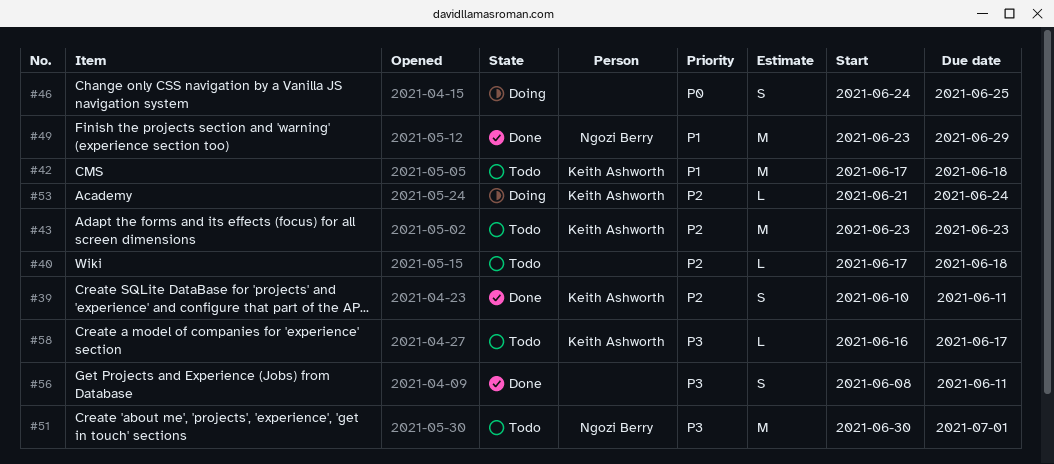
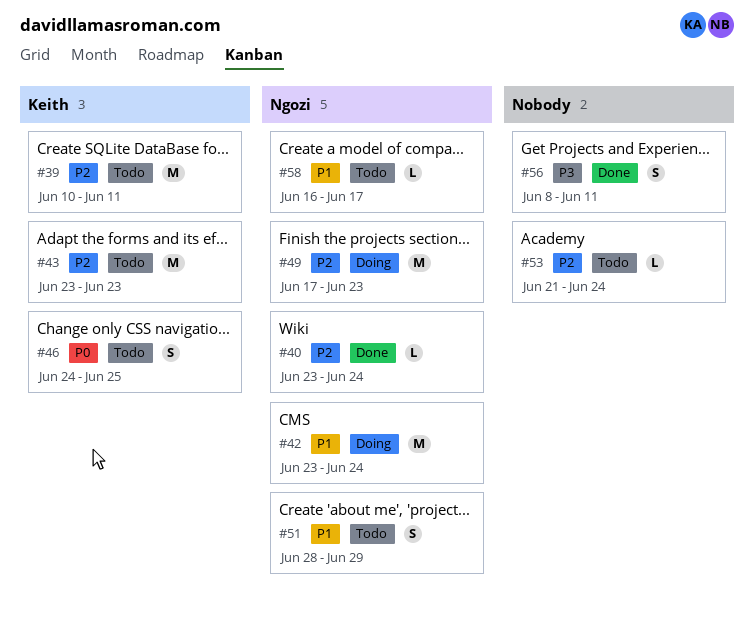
#39, status: Done -> Todo
#39, estimate: S -> M
#40, status: Todo -> Done
#40, owner: none -> Ngozi Berry
#40, start: Jun 17 -> Jun 23
#40, due: Jun 18 -> Jun 24
#42, status: Todo -> Doing
#42, owner: Keith Ashworth -> Ngozi Berry
#42, start: Jun 17 -> Jun 23
#42, due: Jun 18 -> Jun 24
#46, status: Doing -> Todo
#46, owner: none -> Keith Ashworth
#49, status: Done -> Doing
#49, priority: P1 -> P2
#49, start: Jun 23 -> Jun 17
#49, due: Jun 29 -> Jun 23
#51, priority: P3 -> P1
#51, estimate: M -> S
#51, start: Jun 30 -> Jun 28
#51, due: Jul 1 -> Jun 29
#53, status: Doing -> Todo
#53, owner: Keith Ashworth -> none
#58, owner: Keith Ashworth -> Ngozi Berry
#58, priority: P3 -> P1

